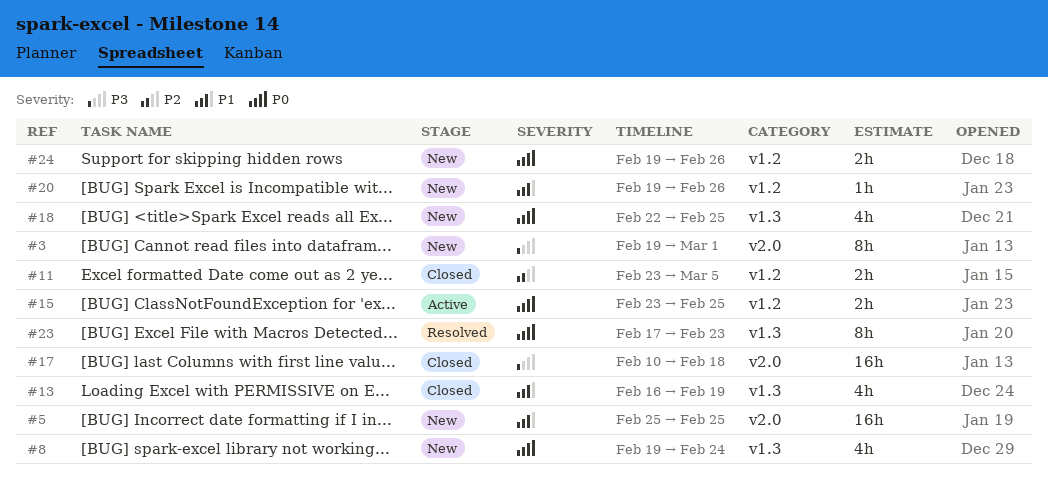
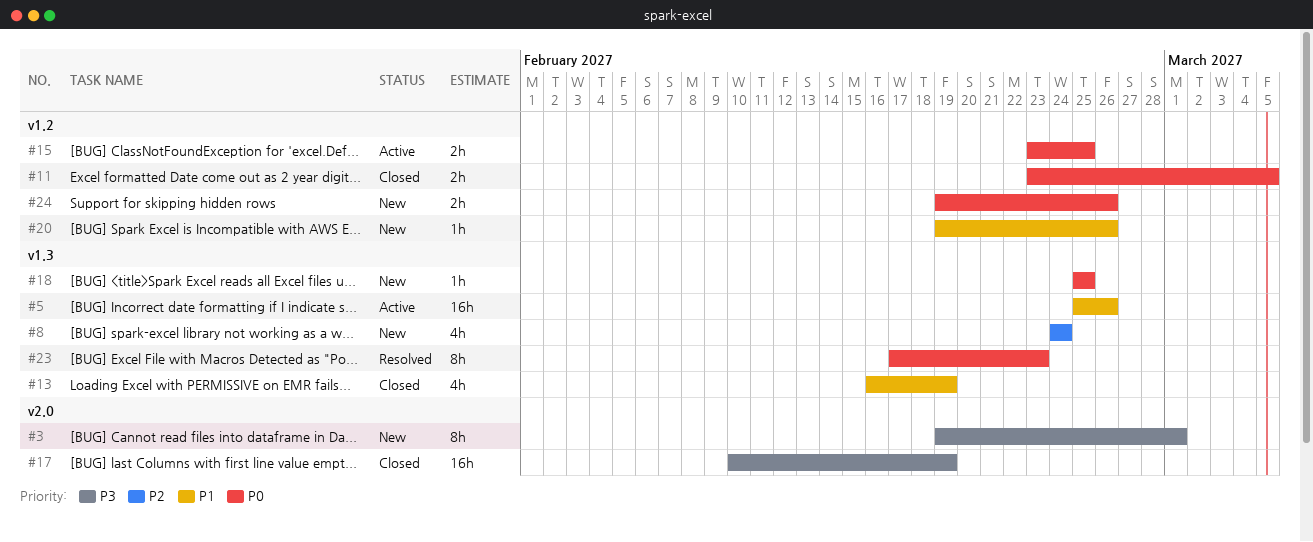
#5, status: New -> Active
#5, label: v2.0 -> v1.3
#5, due: Feb 25 -> Feb 26
#8, priority: P0 -> P2
#8, start: Feb 19 -> Feb 24
#11, priority: P2 -> P0
#17, due: Feb 18 -> Feb 19
#18, estimate: 4h -> 1h
#18, start: Feb 22 -> Feb 25

